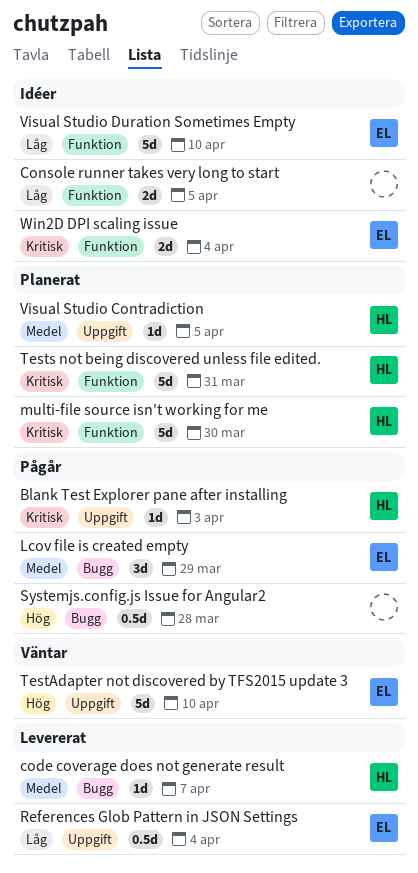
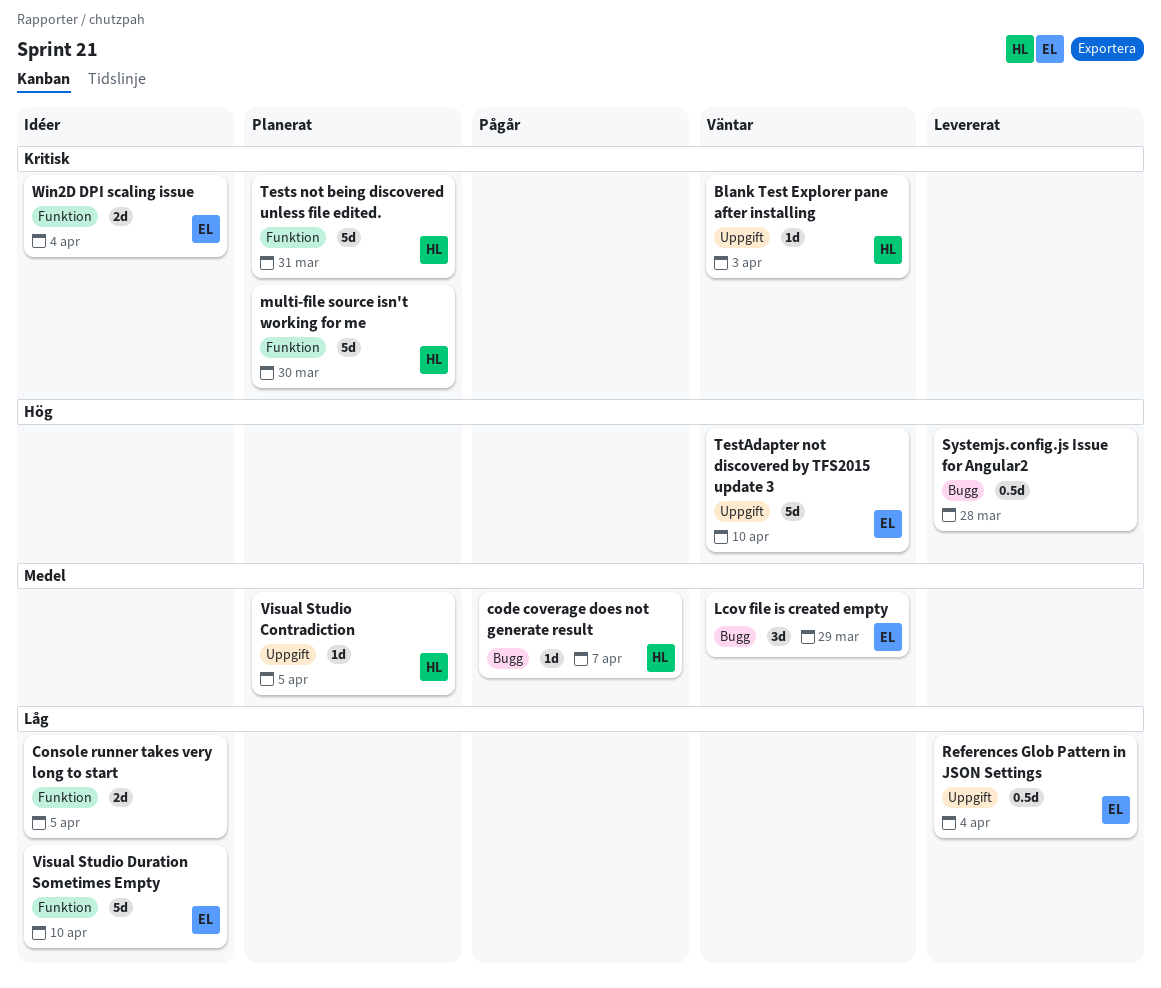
Blank Test Explorer pane after installing, status: Pågår -> Väntar
code coverage does not generate result, status: Levererat -> Pågår
Lcov file is created empty, status: Pågår -> Väntar
Systemjs.config.js Issue for Angular2, status: Pågår -> Levererat

